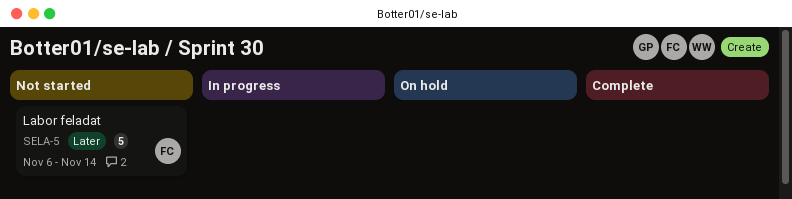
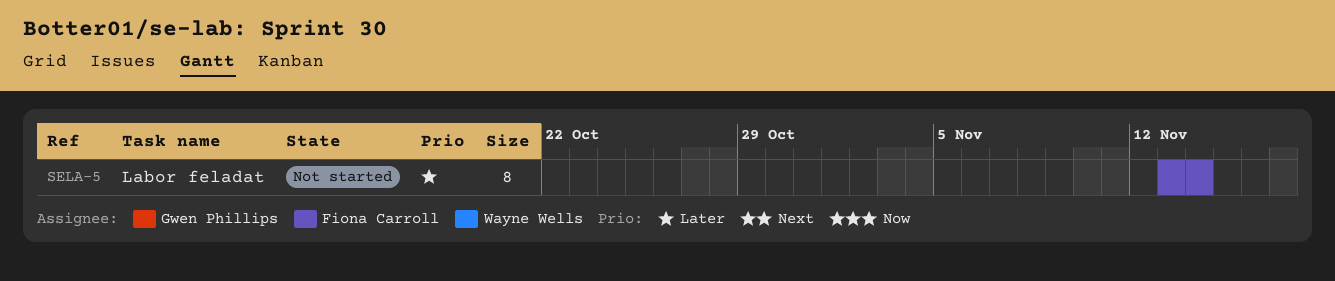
SELA-5, estimate: 5 -> 8
SELA-5, start: Nov 6 -> Nov 13

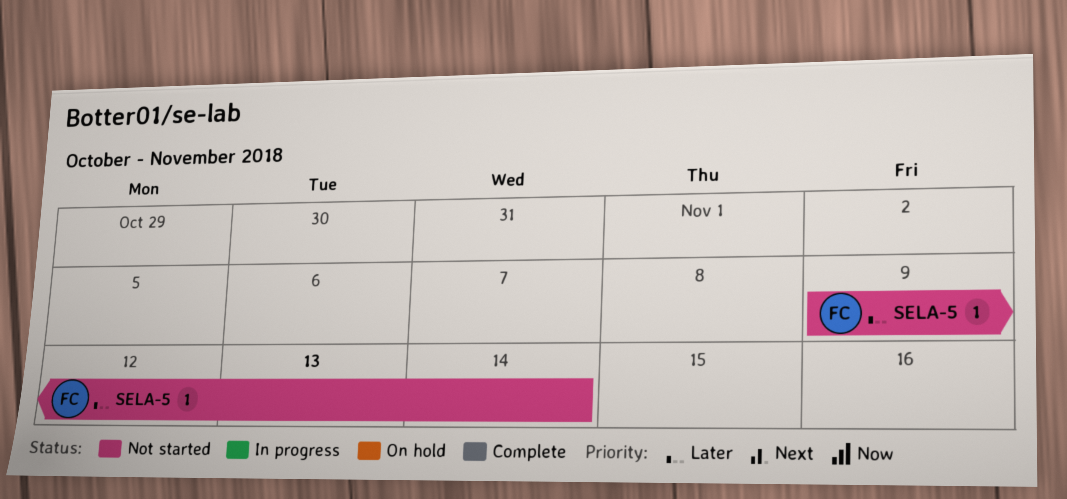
SELA-5, estimate: 8 -> 1
SELA-5, start: Nov 13 -> Nov 9

